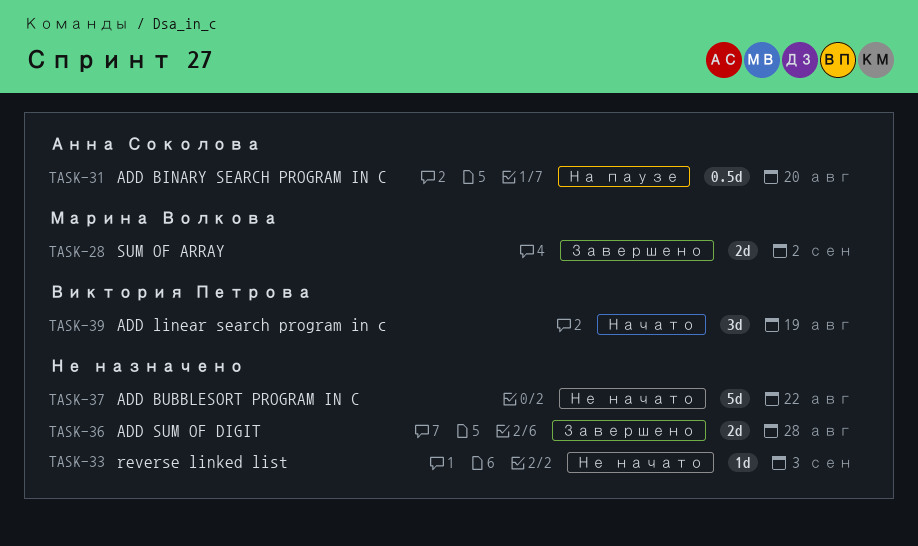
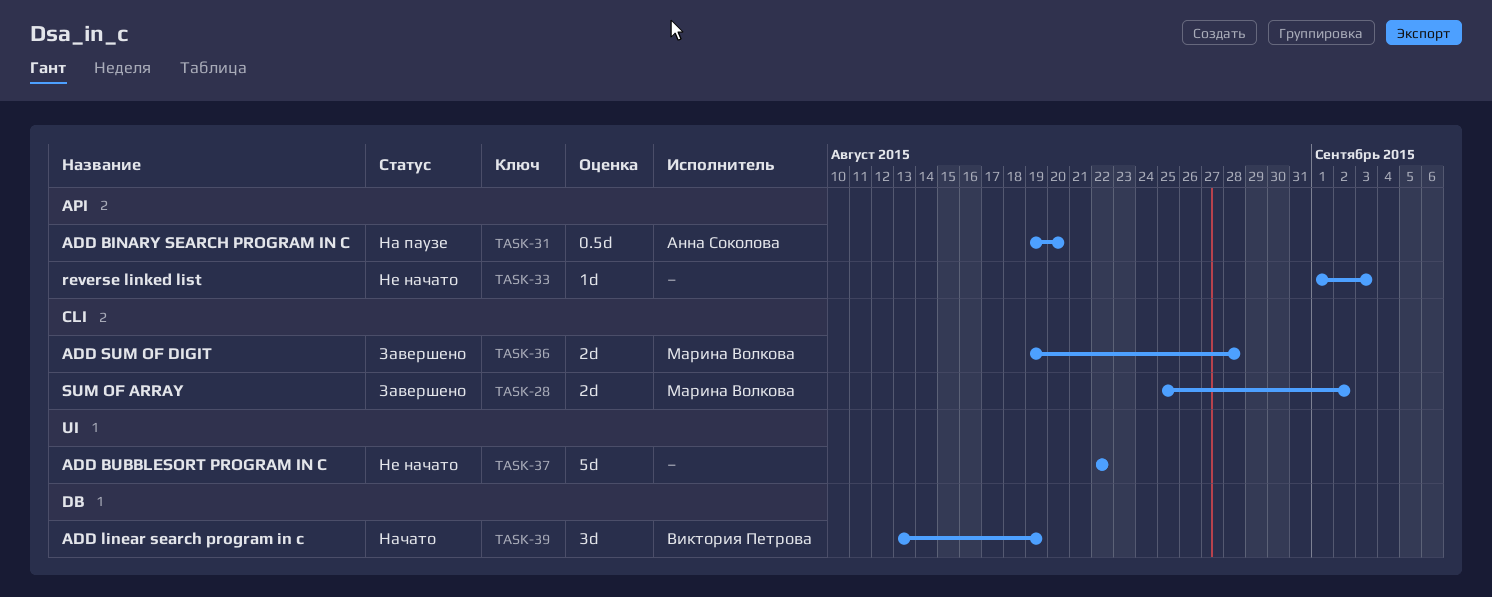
TASK-36, owner: none -> Марина Волкова

